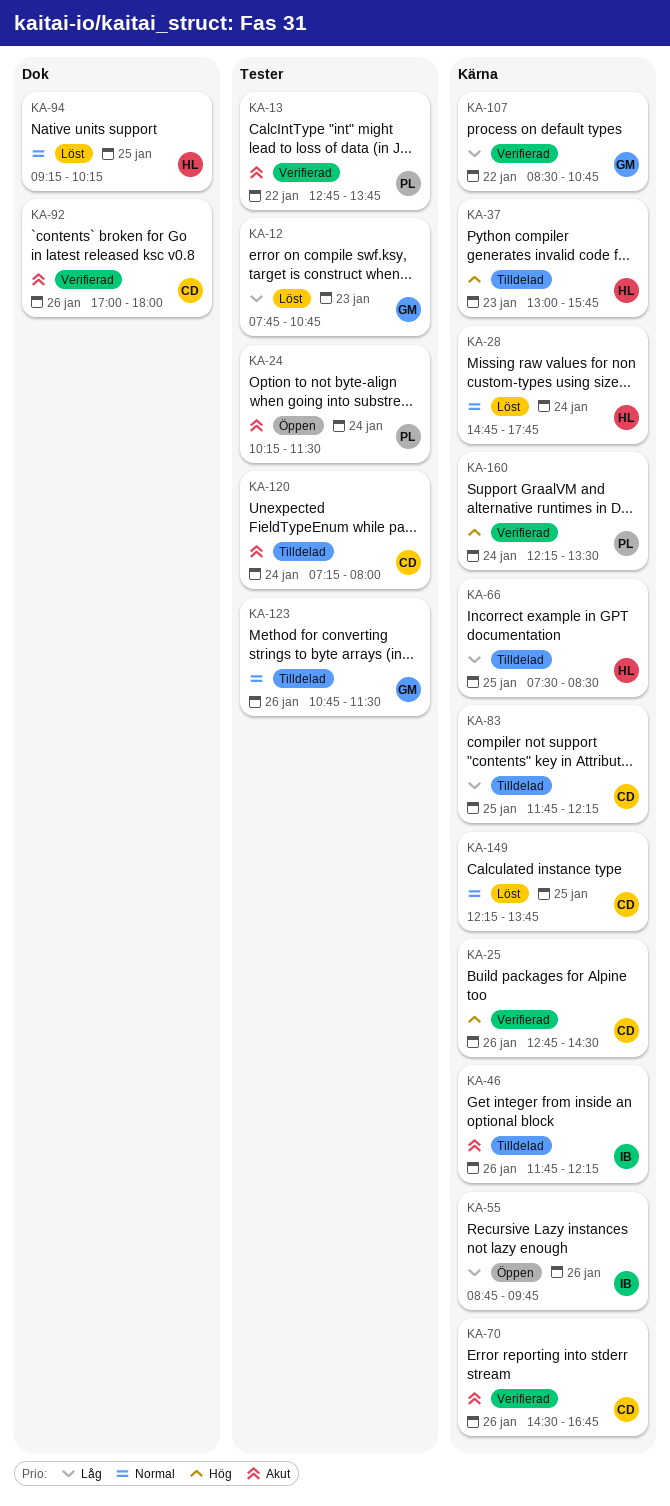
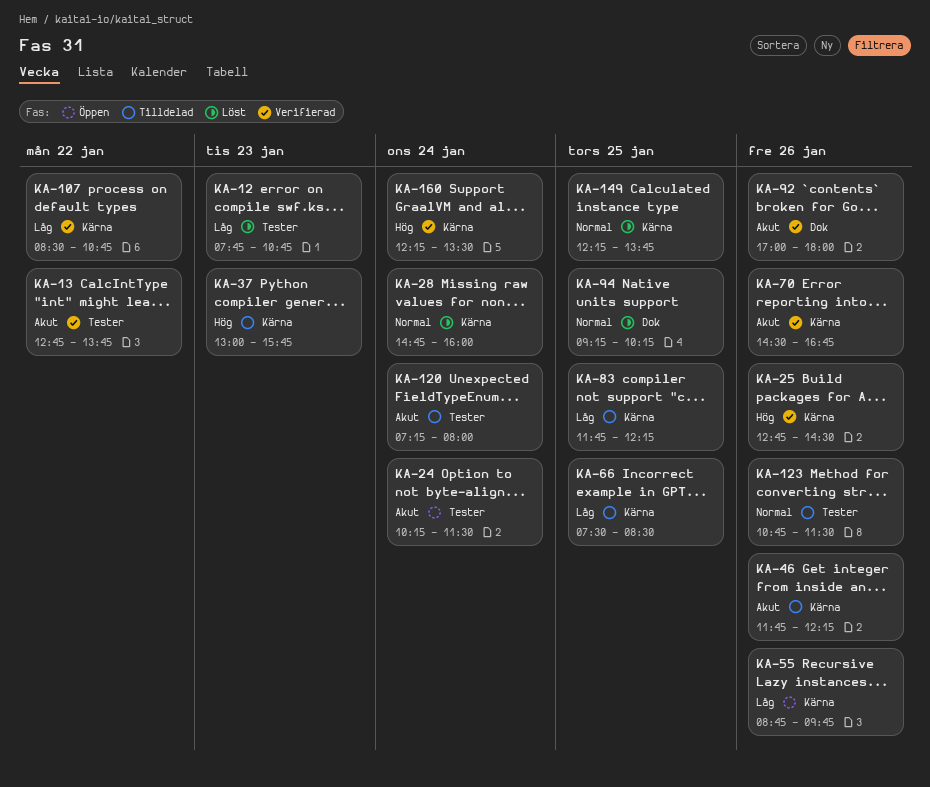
KA-28, ends: 17:45 -> 16:00

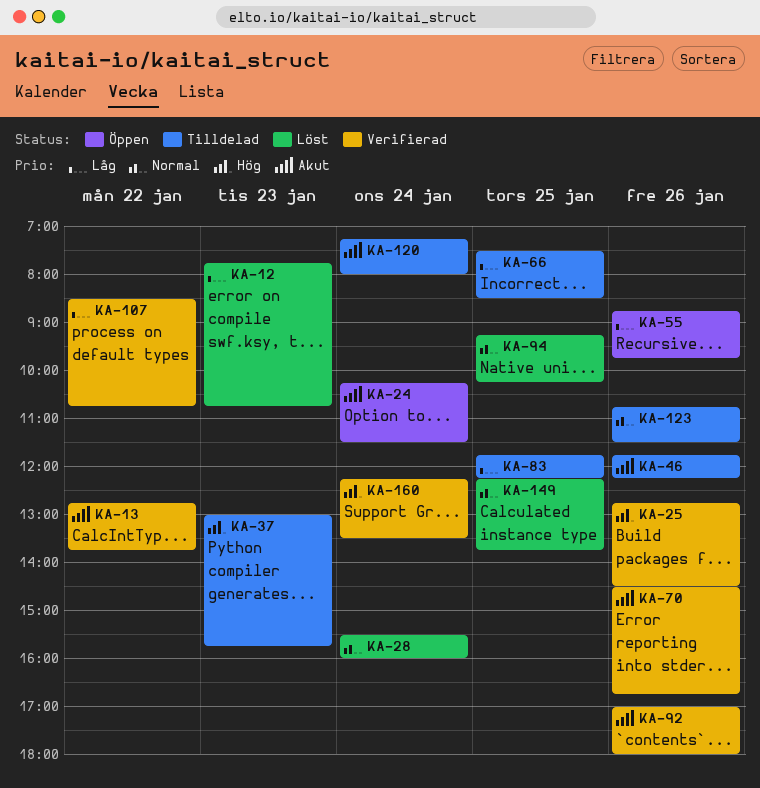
KA-28, begins: 14:45 -> 15:30

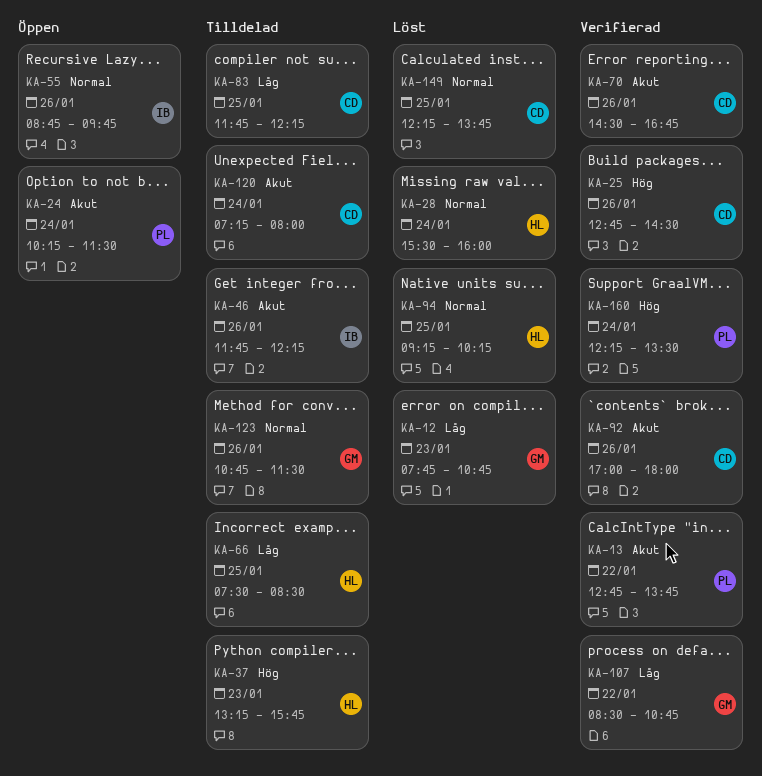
KA-37, begins: 13:00 -> 13:15
KA-55, priority: Låg -> Normal

